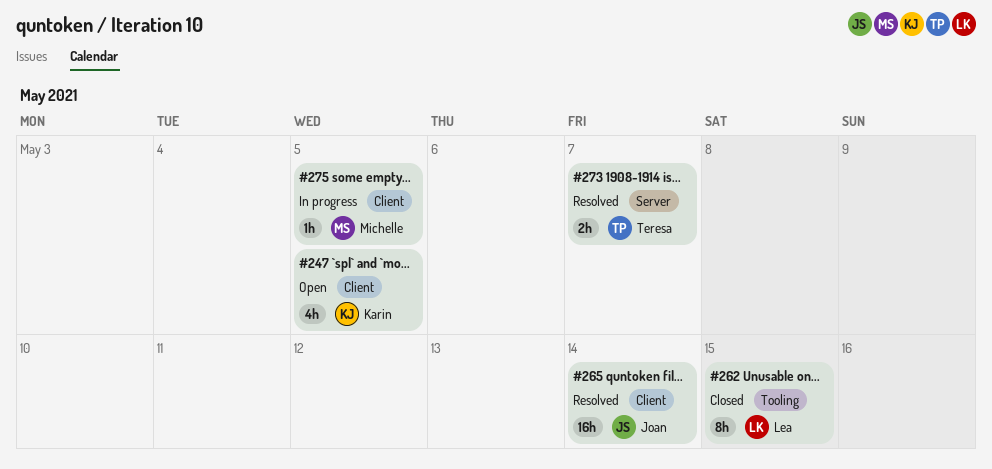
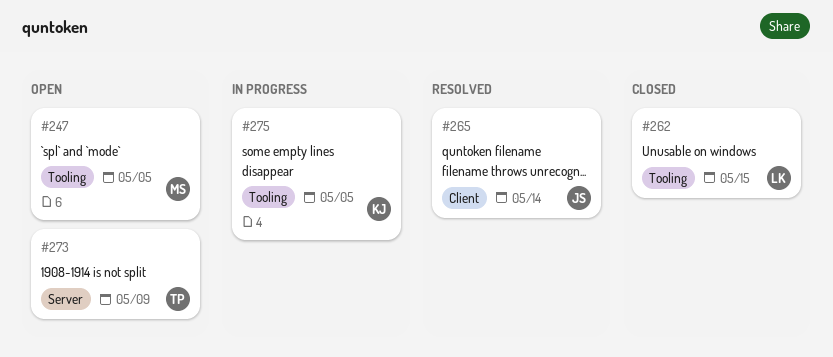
#247, owner: Karin -> Michelle
#247, label: Client -> Tooling
#273, status: Resolved -> Open
#273, due: May 7 -> May 9
#275, owner: Michelle -> Karin
#275, label: Client -> Tooling

